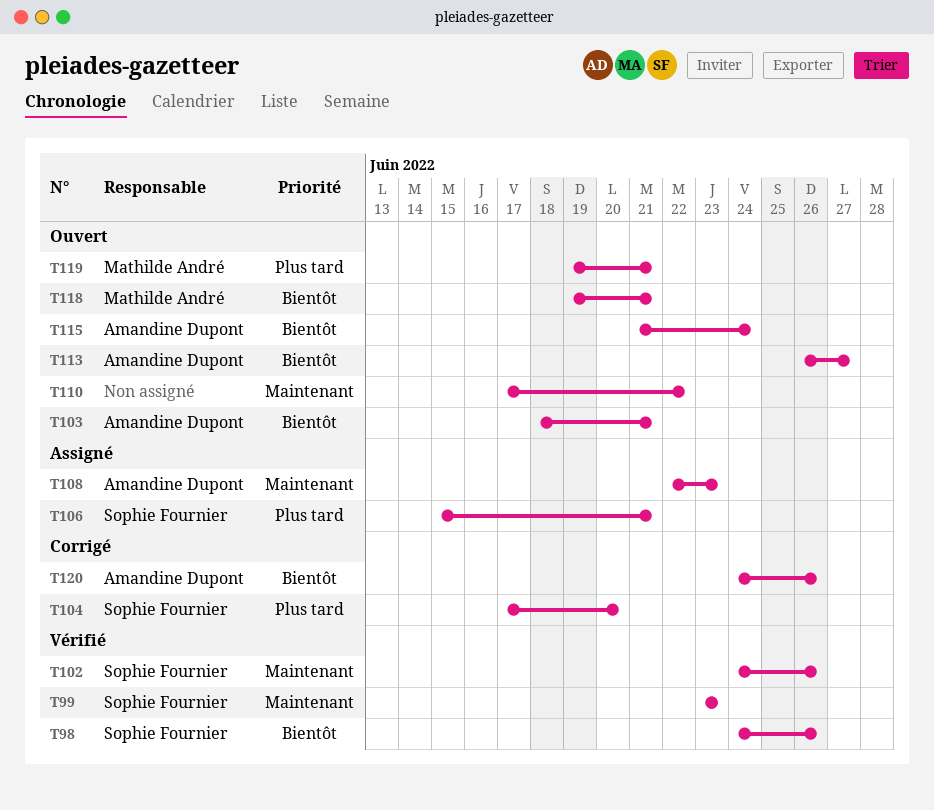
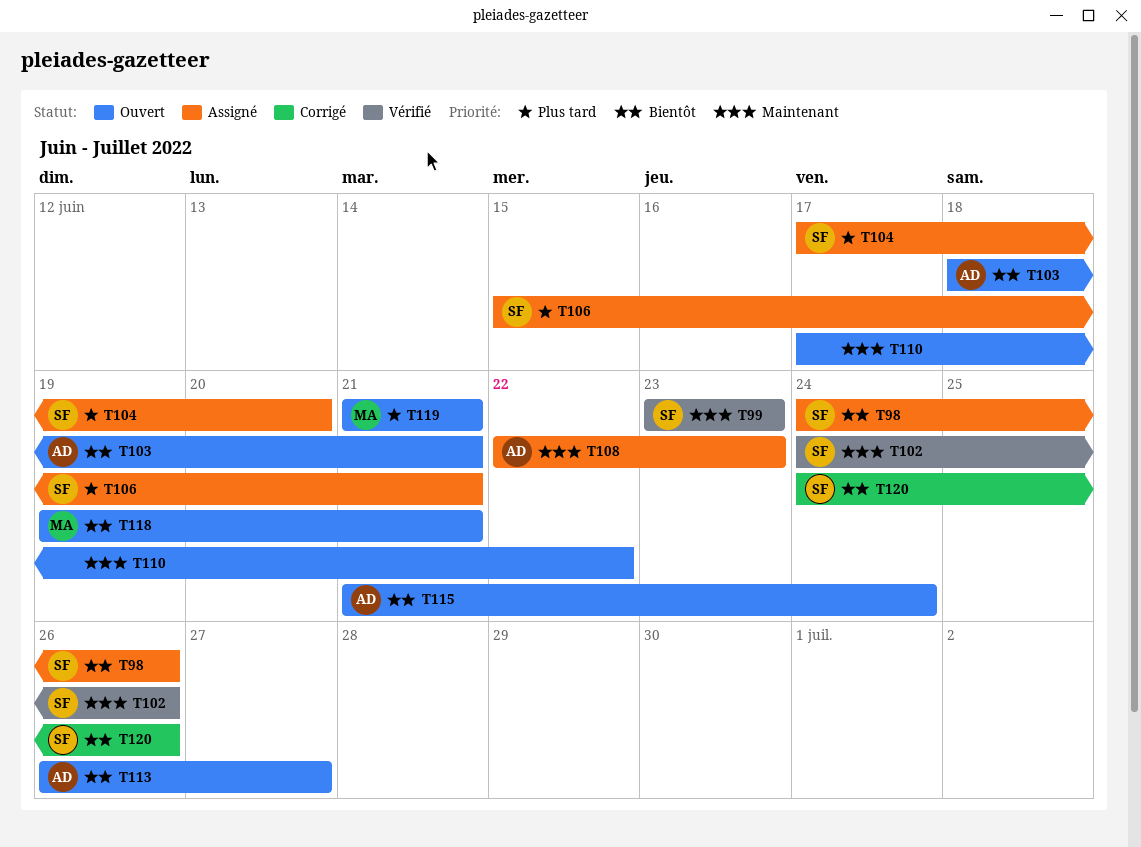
T98, status: Vérifié -> Assigné
T104, status: Corrigé -> Assigné
T119, start: Jun 19 -> Jun 21
T120, owner: Amandine Dupont -> Sophie Fournier

